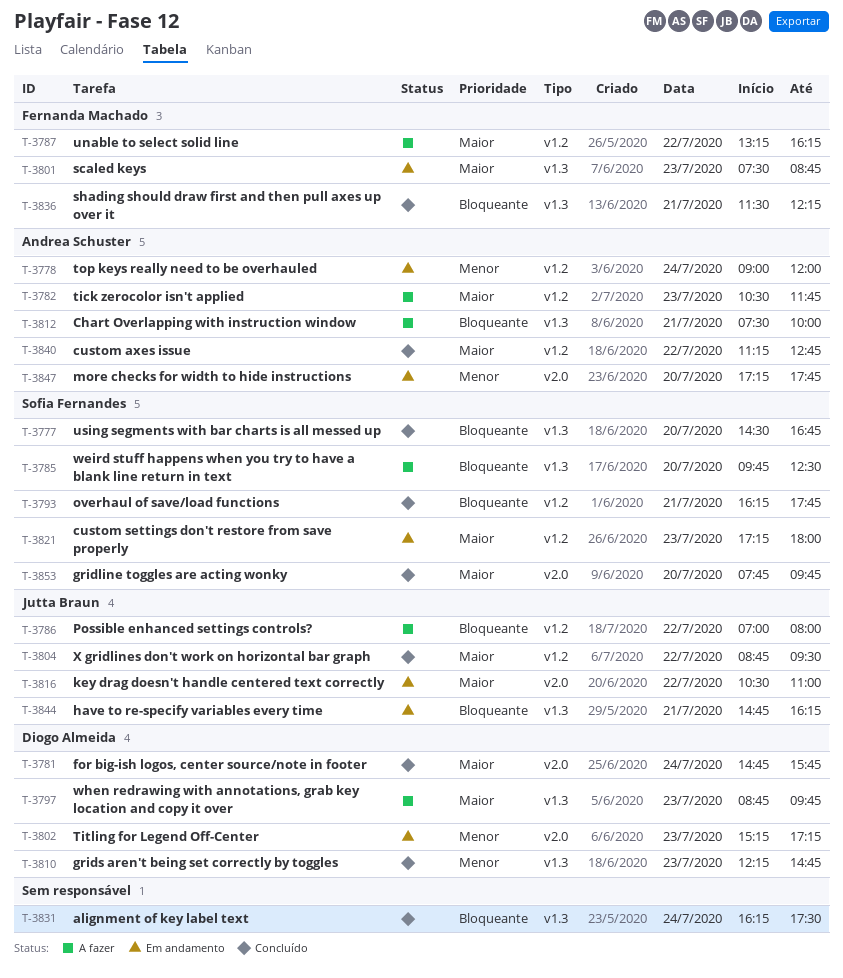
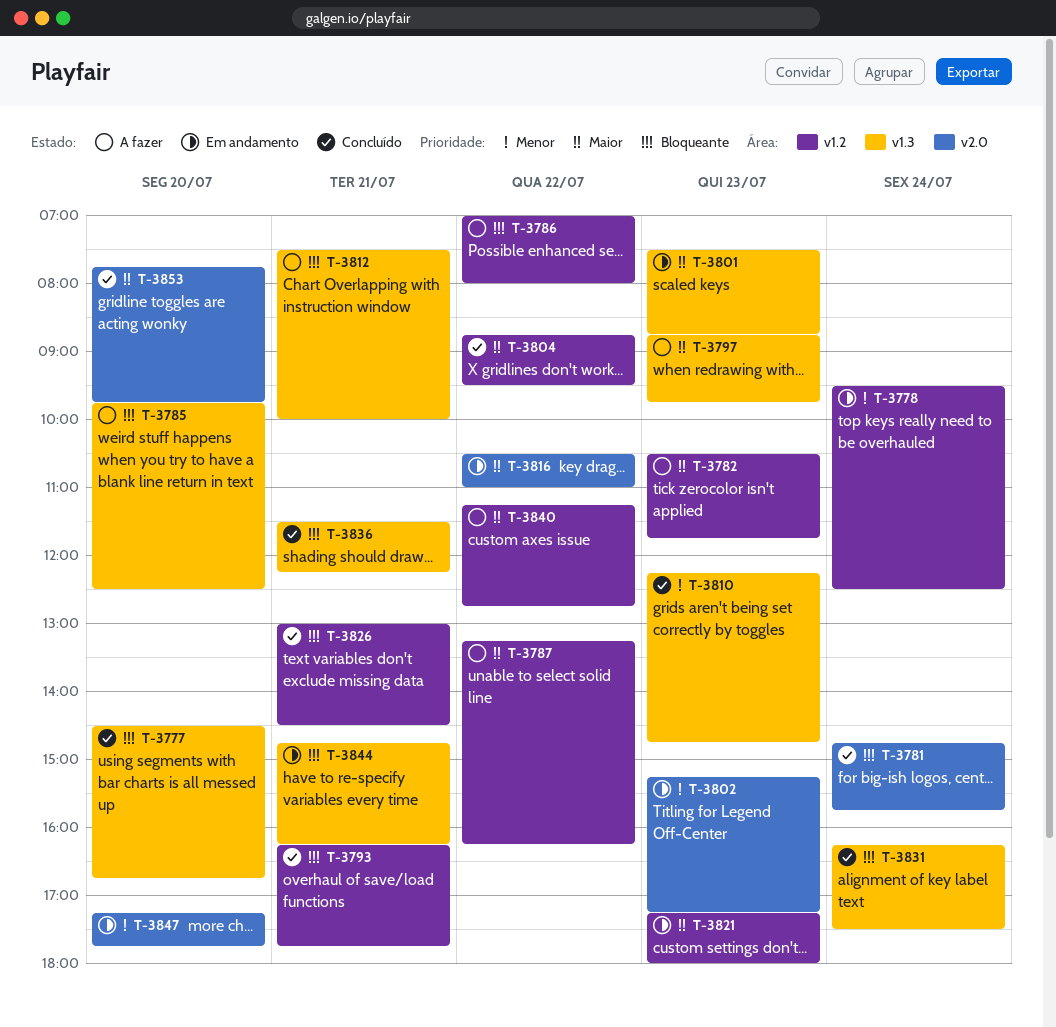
T-3778, begins: 09:00 -> 09:30
T-3778, ends: 12:00 -> 12:30
T-3781, priority: Maior -> Bloqueante
T-3826: none -> present
T-3840, status: Concluído -> A fazer

